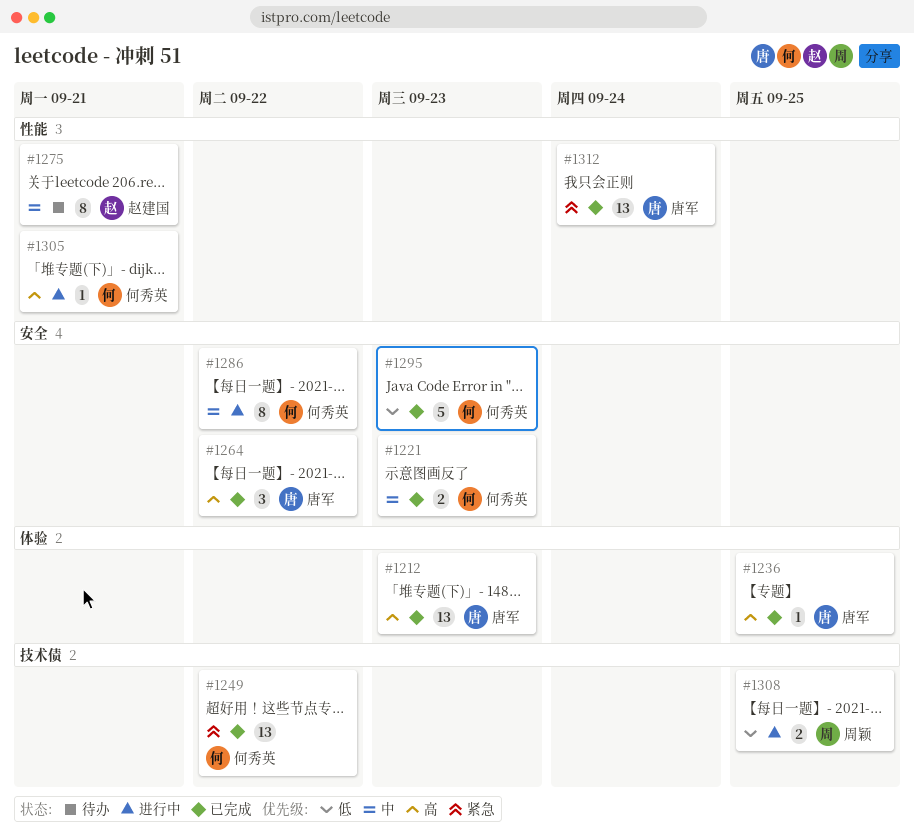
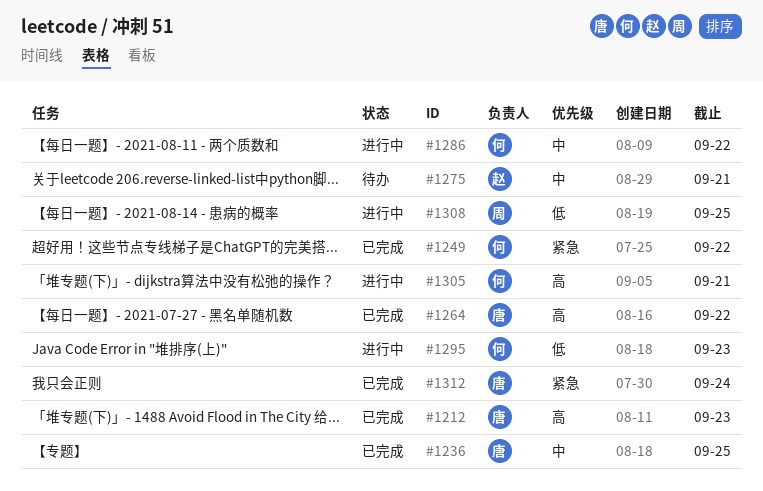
#1221: present -> none
#1236, priority: 高 -> 中
#1295, status: 已完成 -> 进行中

